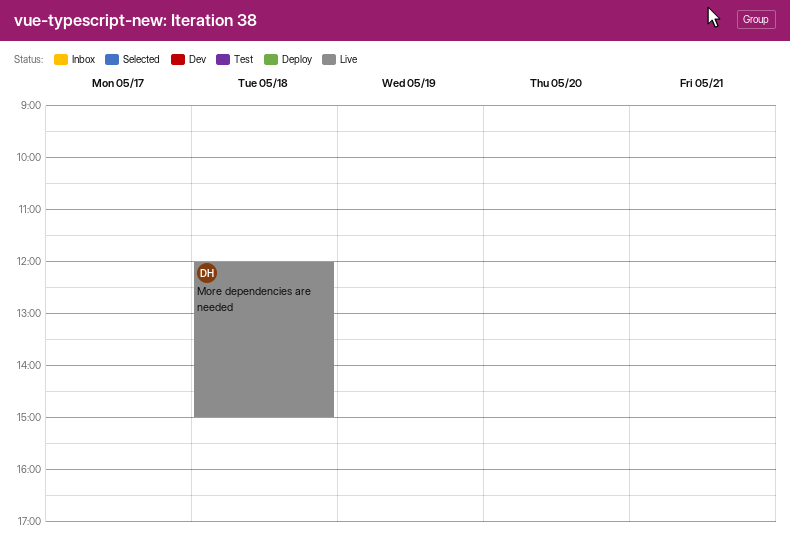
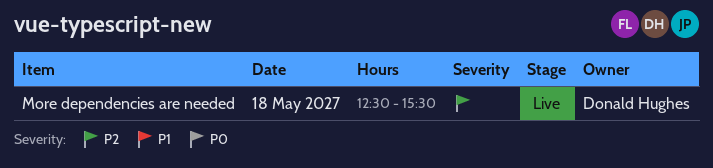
More dependencies are needed, begins: 12:00 -> 12:30
More dependencies are needed, ends: 15:00 -> 15:30

